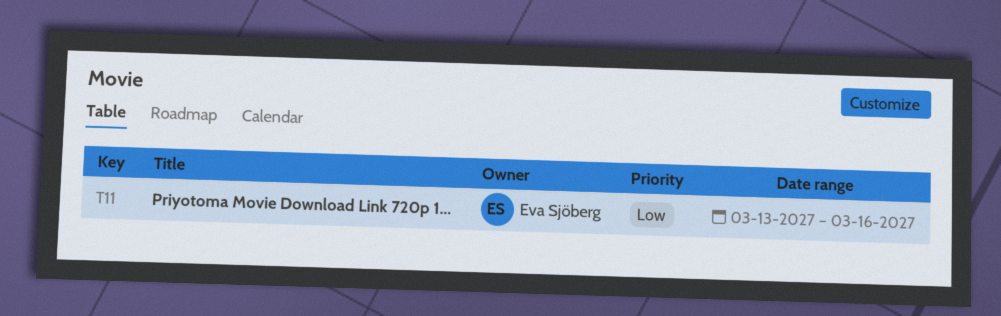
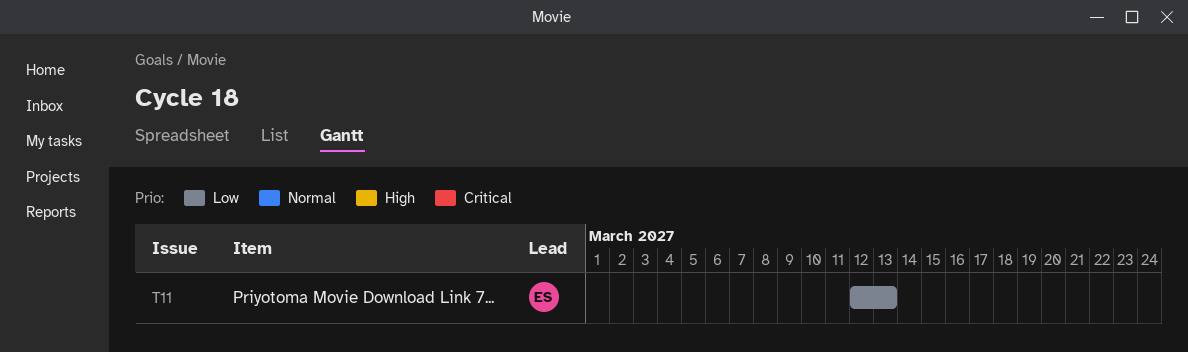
T11, start: Mar 13 -> Mar 12
T11, due: Mar 16 -> Mar 13

